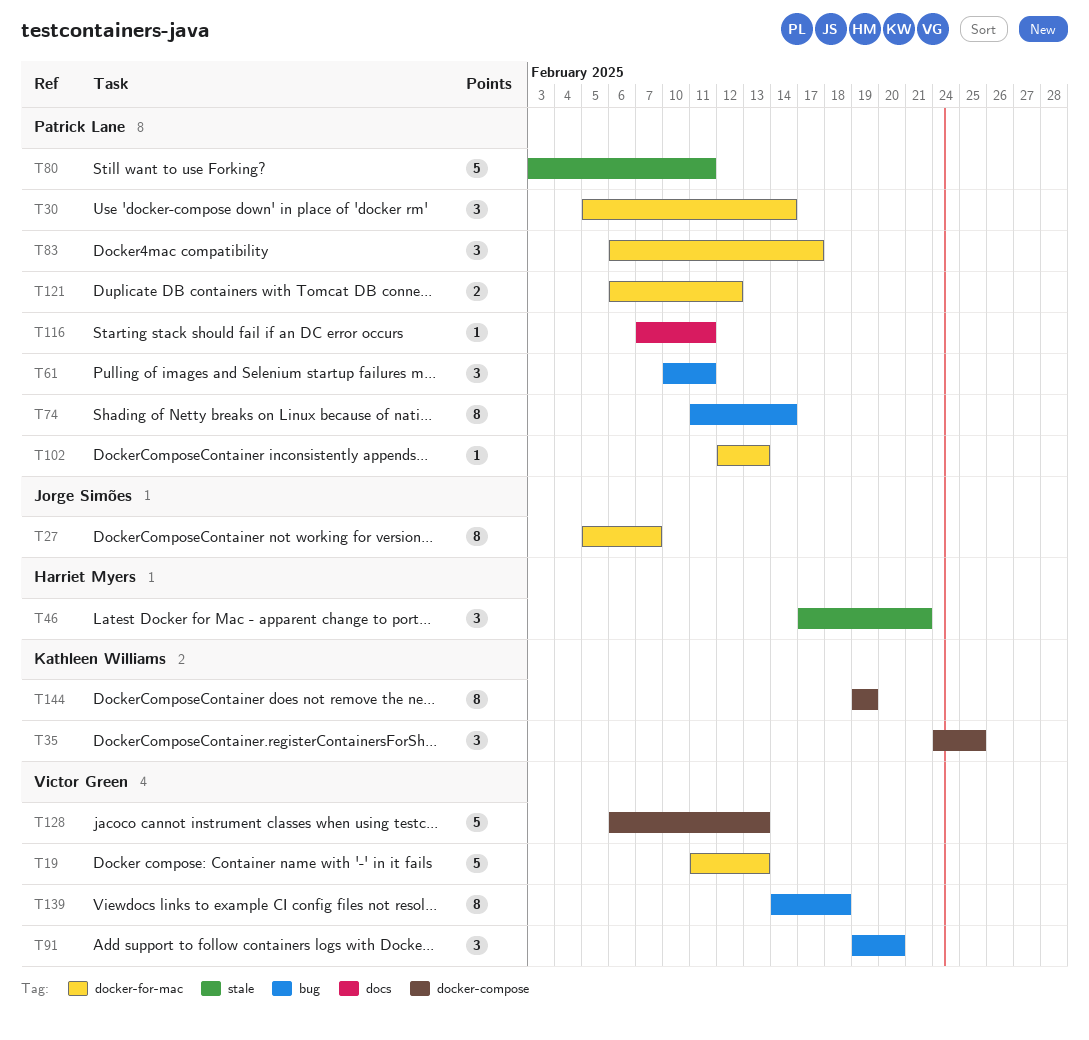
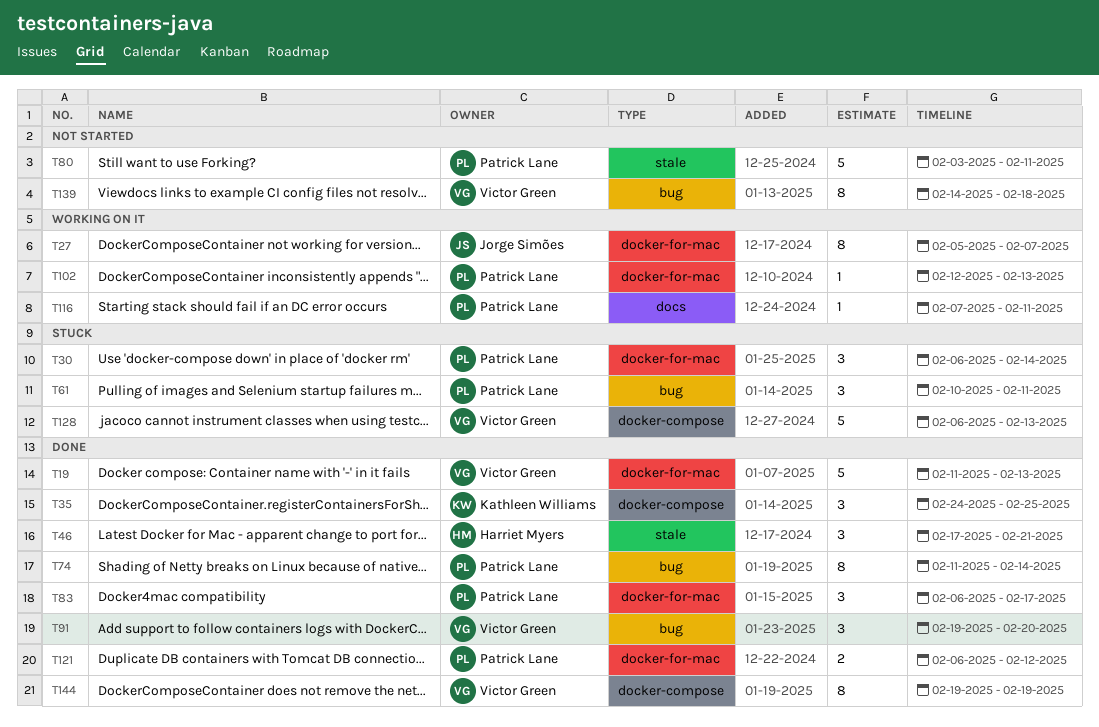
T30, start: Feb 5 -> Feb 6
T144, owner: Kathleen Williams -> Victor Green

